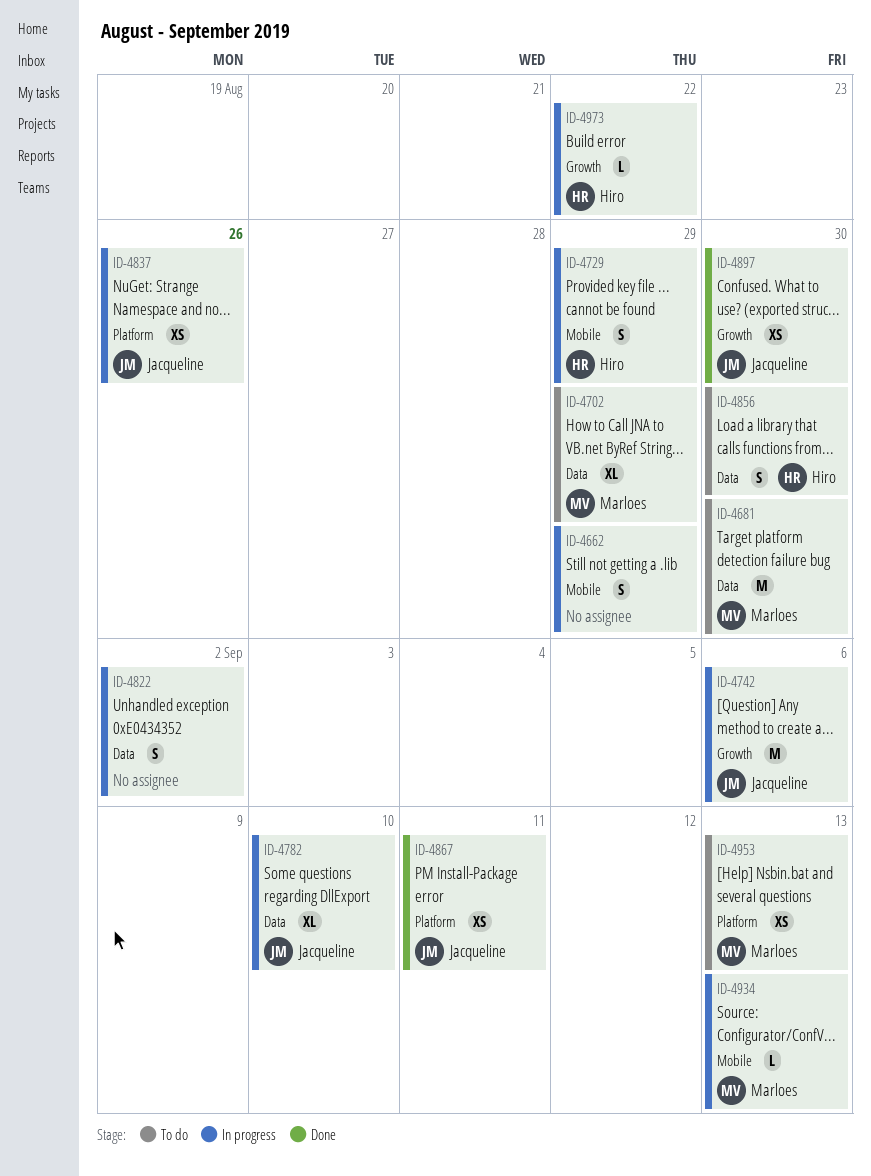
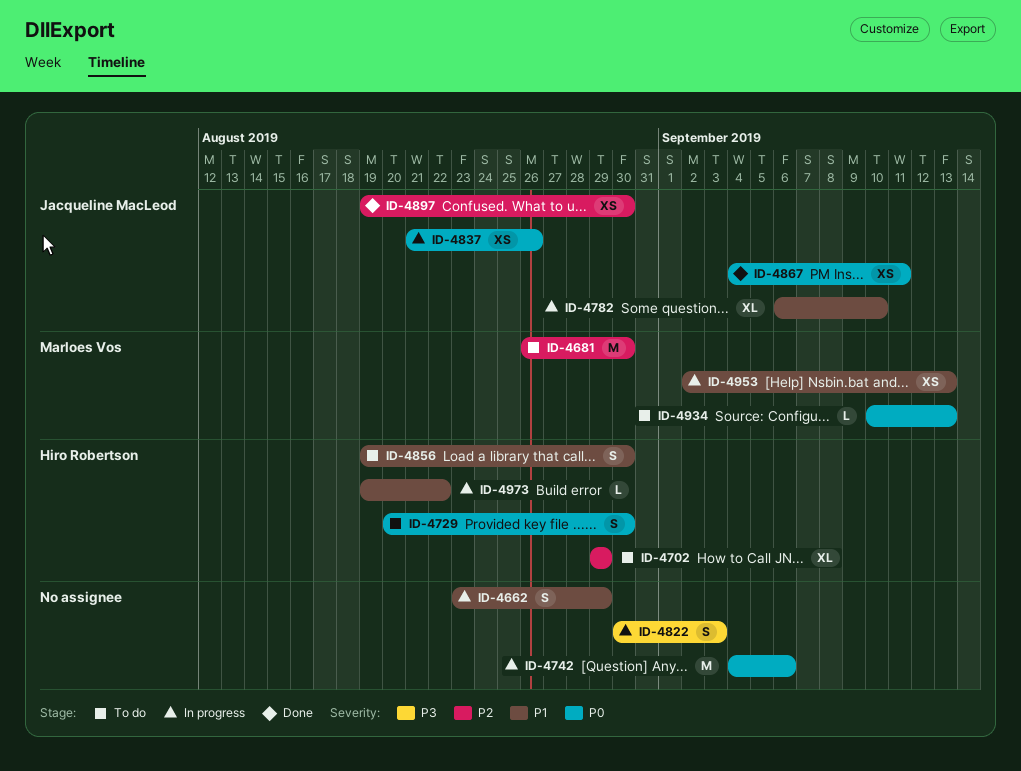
ID-4702, owner: Marloes Vos -> Hiro Robertson
ID-4729, status: In progress -> To do
ID-4729, due: Aug 29 -> Aug 30
ID-4742, owner: Jacqueline MacLeod -> none
ID-4822, due: Sep 2 -> Sep 3
ID-4934, status: In progress -> To do
ID-4953, status: To do -> In progress

